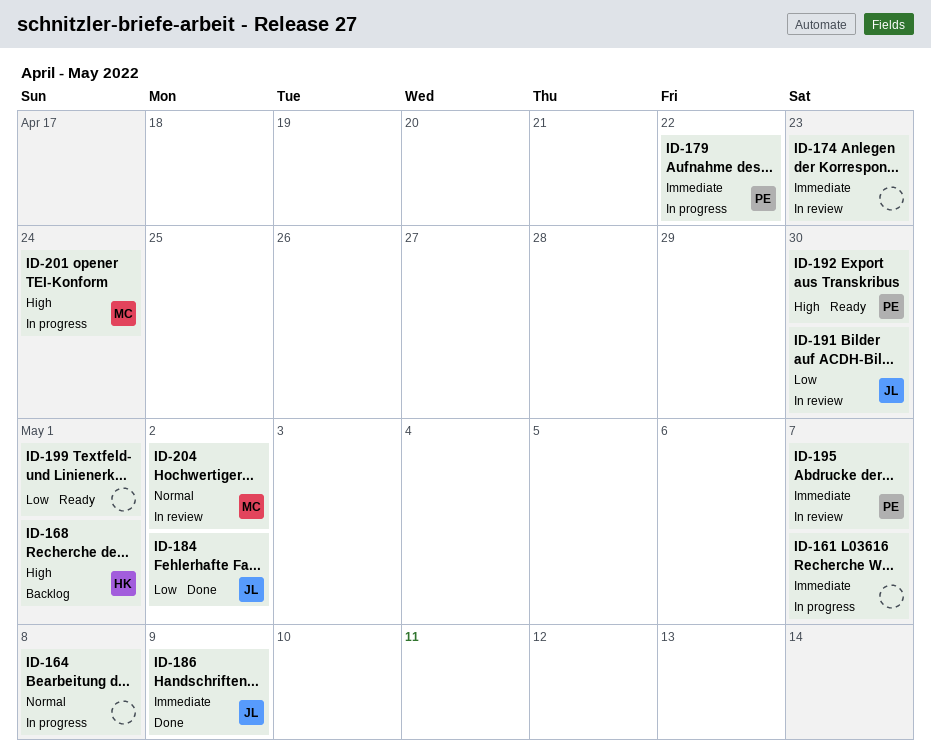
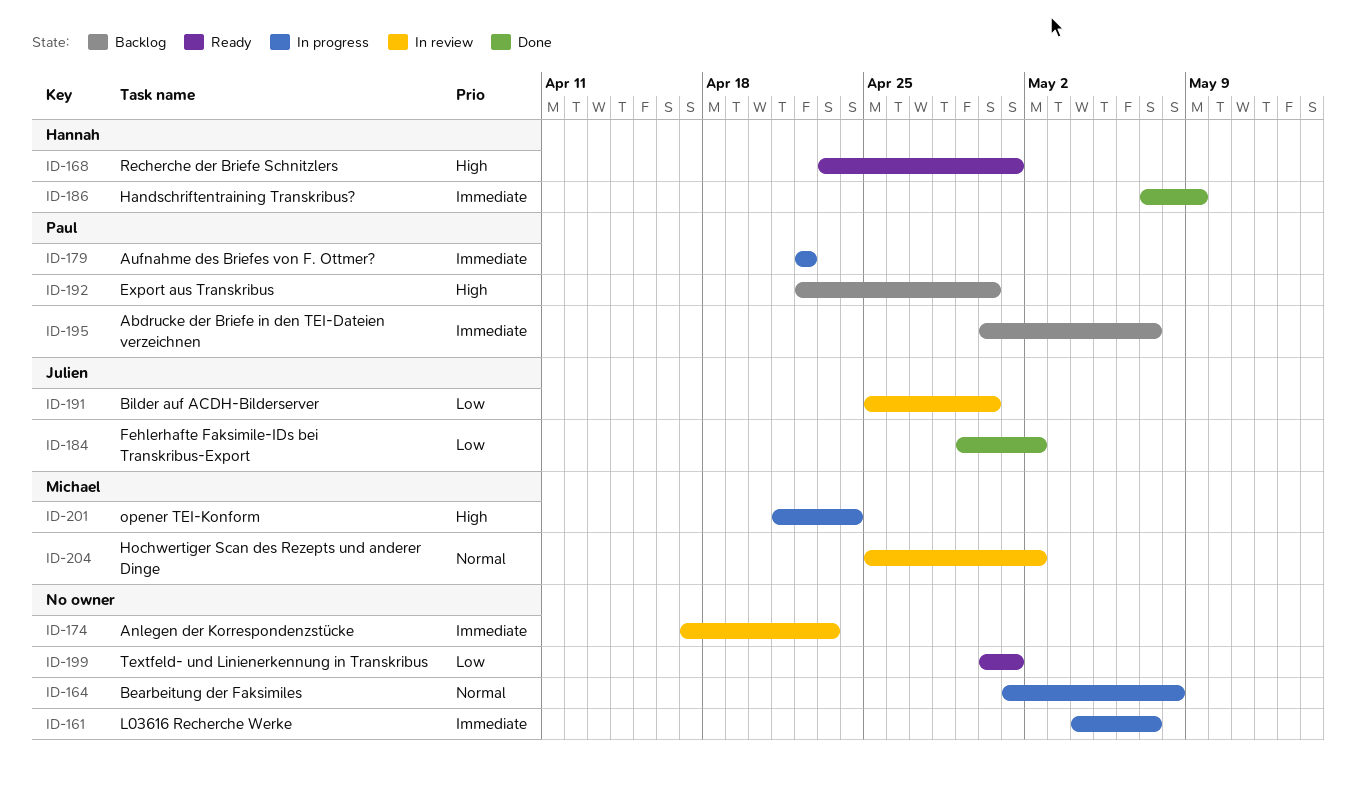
ID-168, status: Backlog -> Ready
ID-186, owner: Julien -> Hannah
ID-192, status: Ready -> Backlog
ID-195, status: In review -> Backlog

